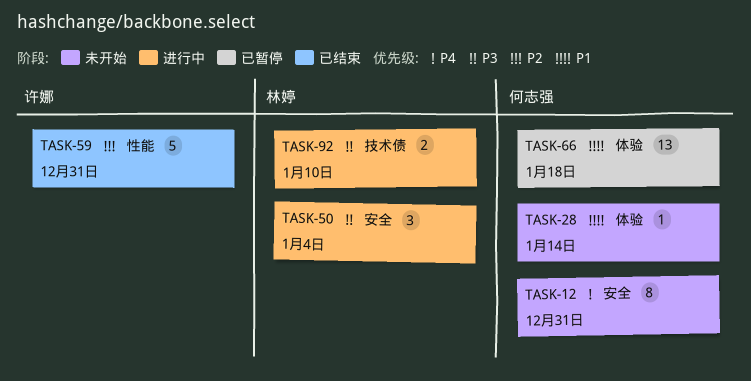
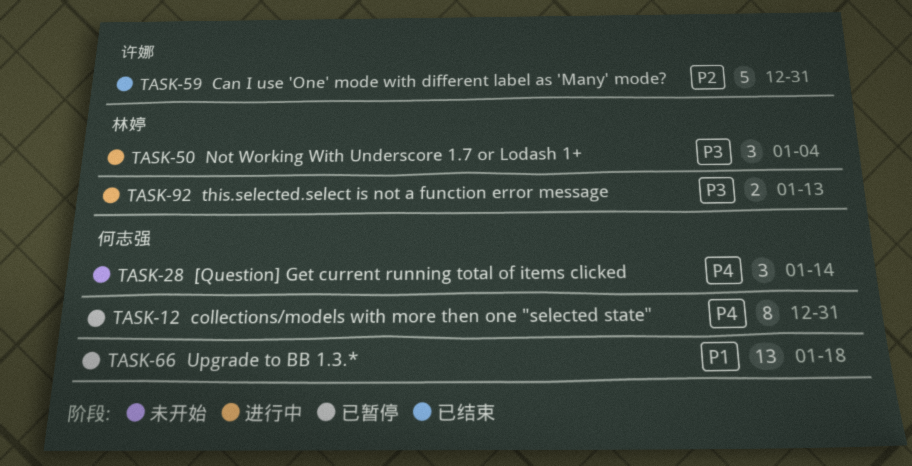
TASK-12, status: 未开始 -> 已暂停
TASK-28, priority: P1 -> P4
TASK-28, estimate: 1 -> 3
TASK-92, due: Jan 10 -> Jan 13

